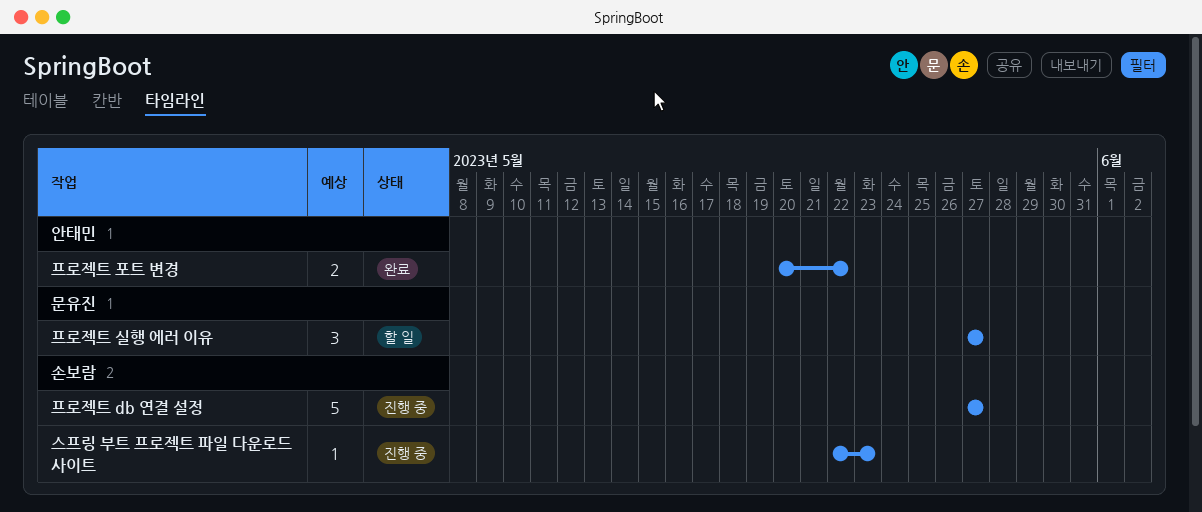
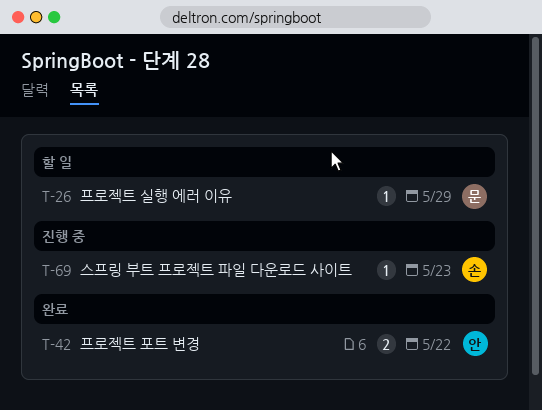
프로젝트 db 연결 설정: present -> none
프로젝트 실행 에러 이유, estimate: 3 -> 1
프로젝트 실행 에러 이유, due: May 27 -> May 29

